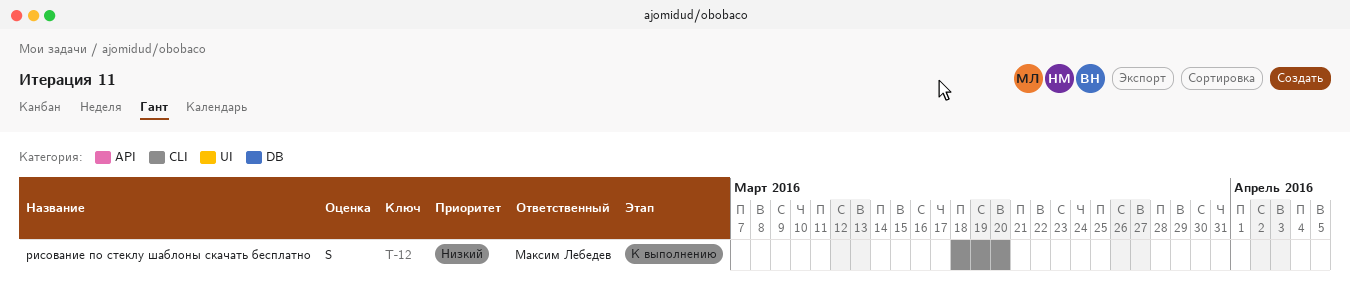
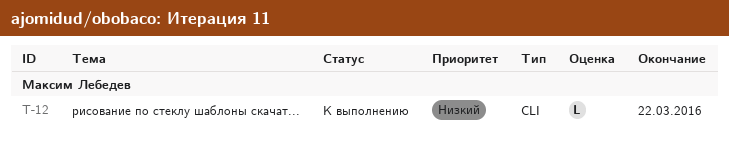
T-12, estimate: S -> L
T-12, due: Mar 20 -> Mar 22

